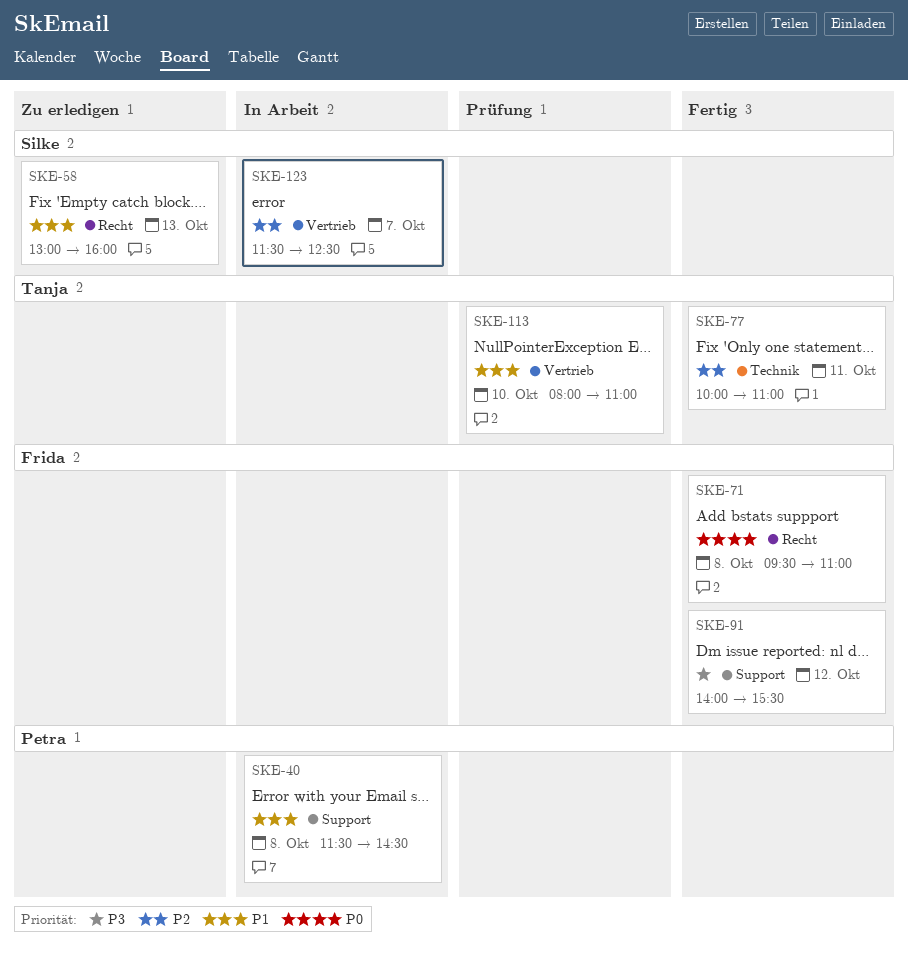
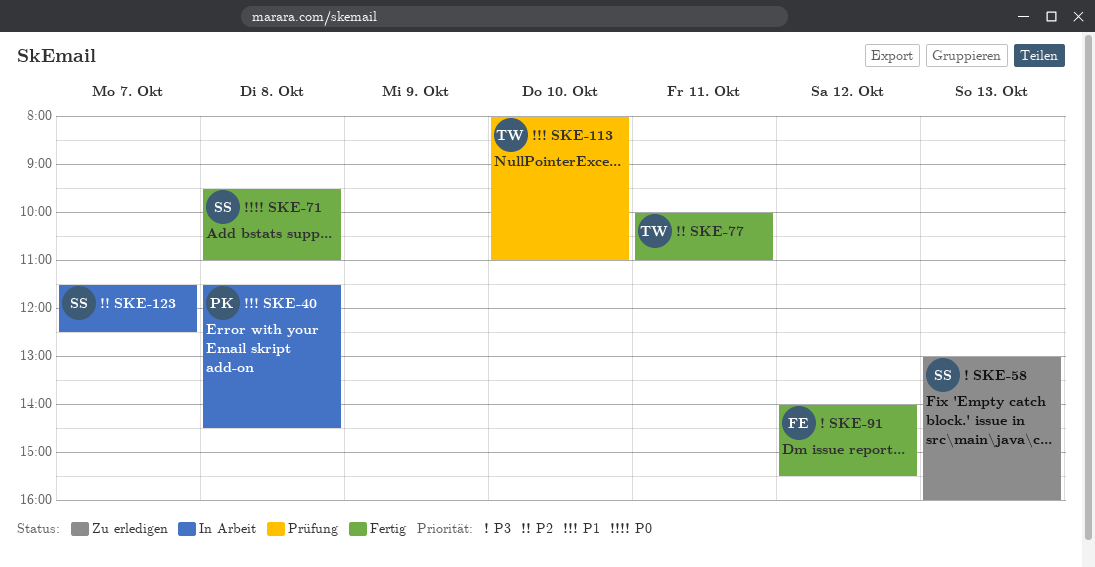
SKE-58, priority: P1 -> P3
SKE-71, owner: Frida -> Silke

